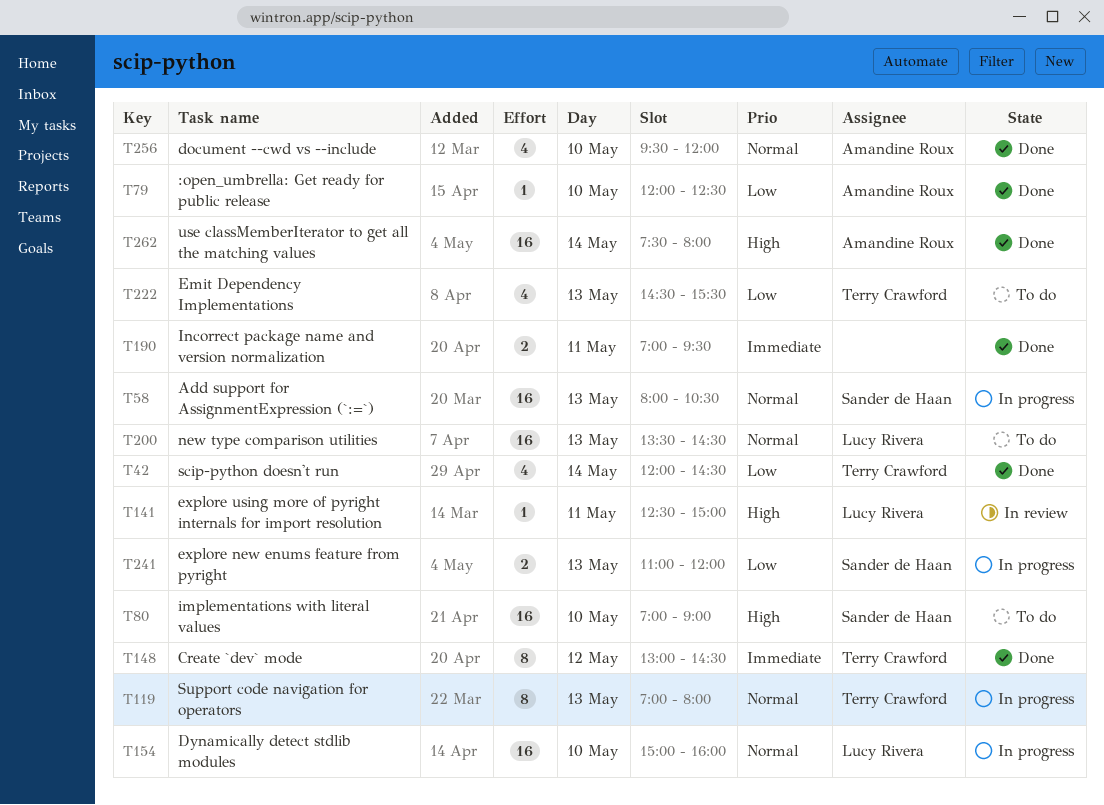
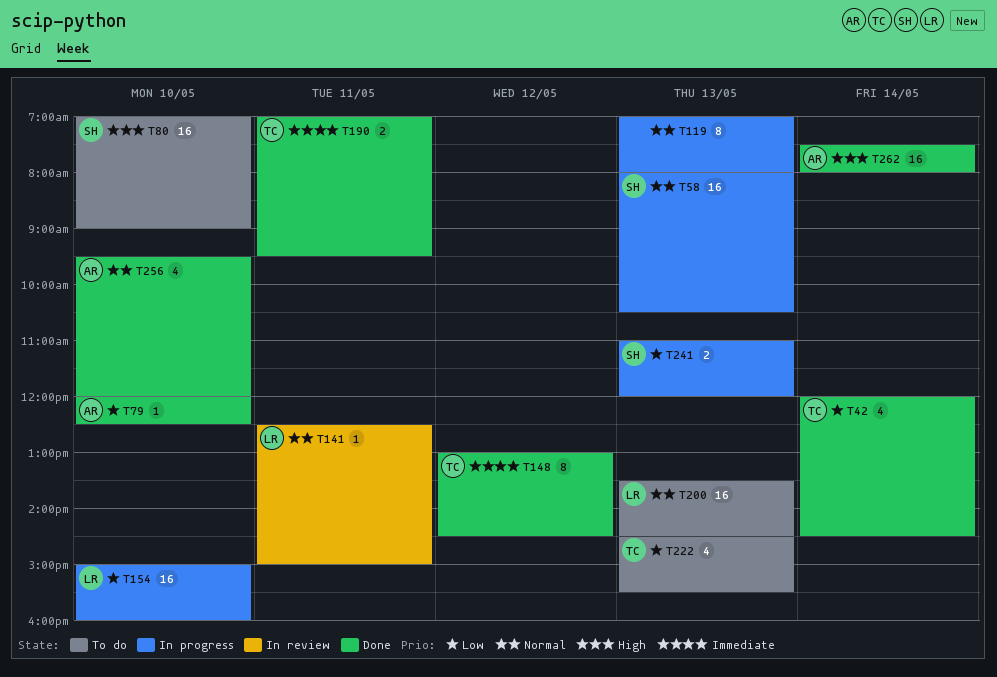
T119, owner: Terry Crawford -> none
T141, priority: High -> Normal
T154, priority: Normal -> Low
T190, owner: none -> Terry Crawford

